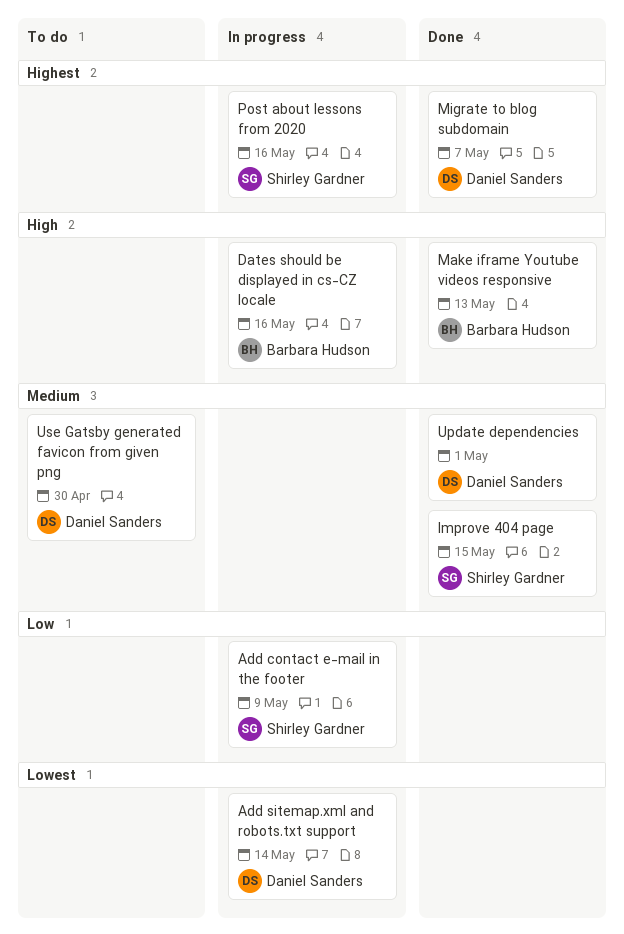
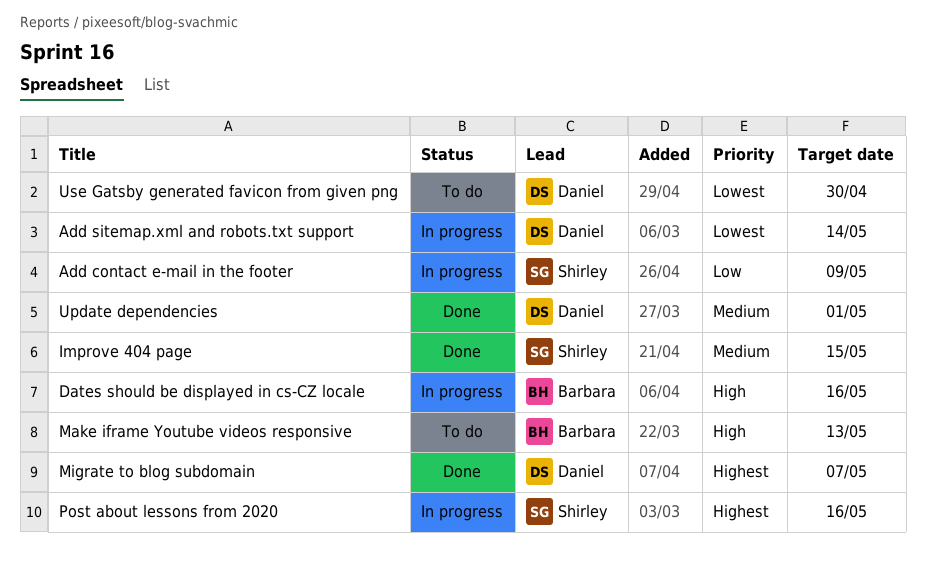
Make iframe Youtube videos responsive, status: Done -> To do
Use Gatsby generated favicon from given png, priority: Medium -> Lowest

